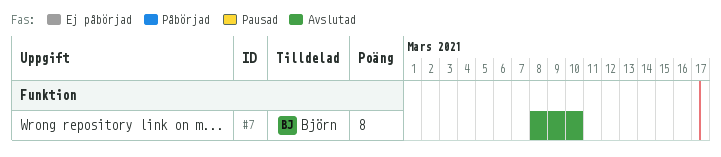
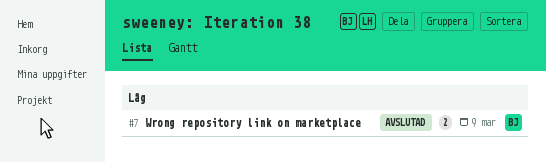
#7, estimate: 8 -> 2
#7, due: Mar 10 -> Mar 9

